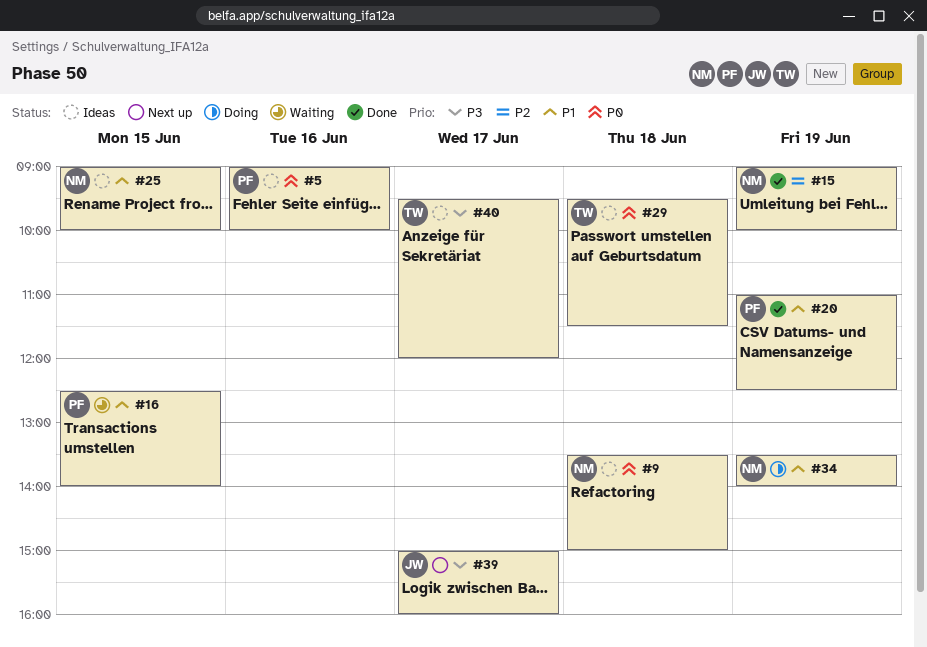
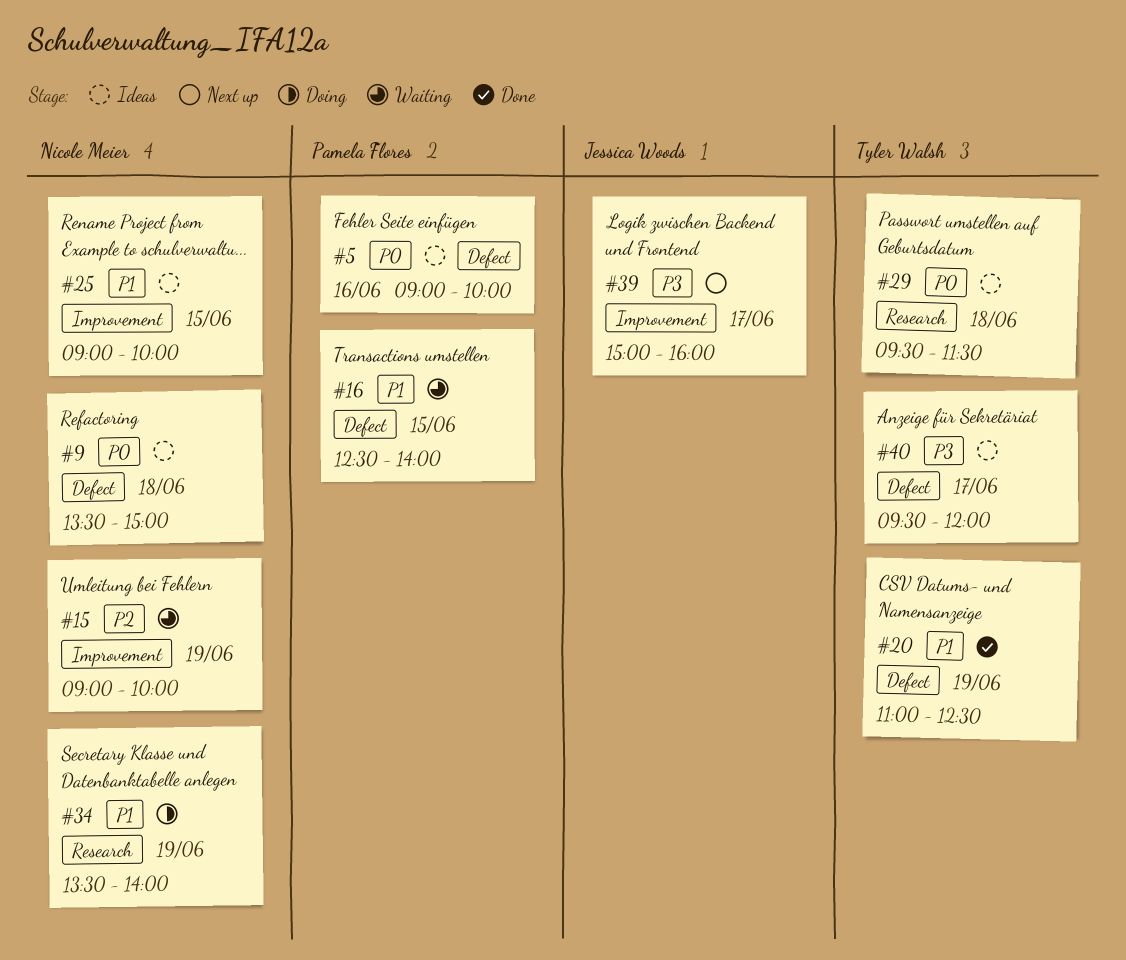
#15, status: Done -> Waiting
#20, owner: Pamela Flores -> Tyler Walsh

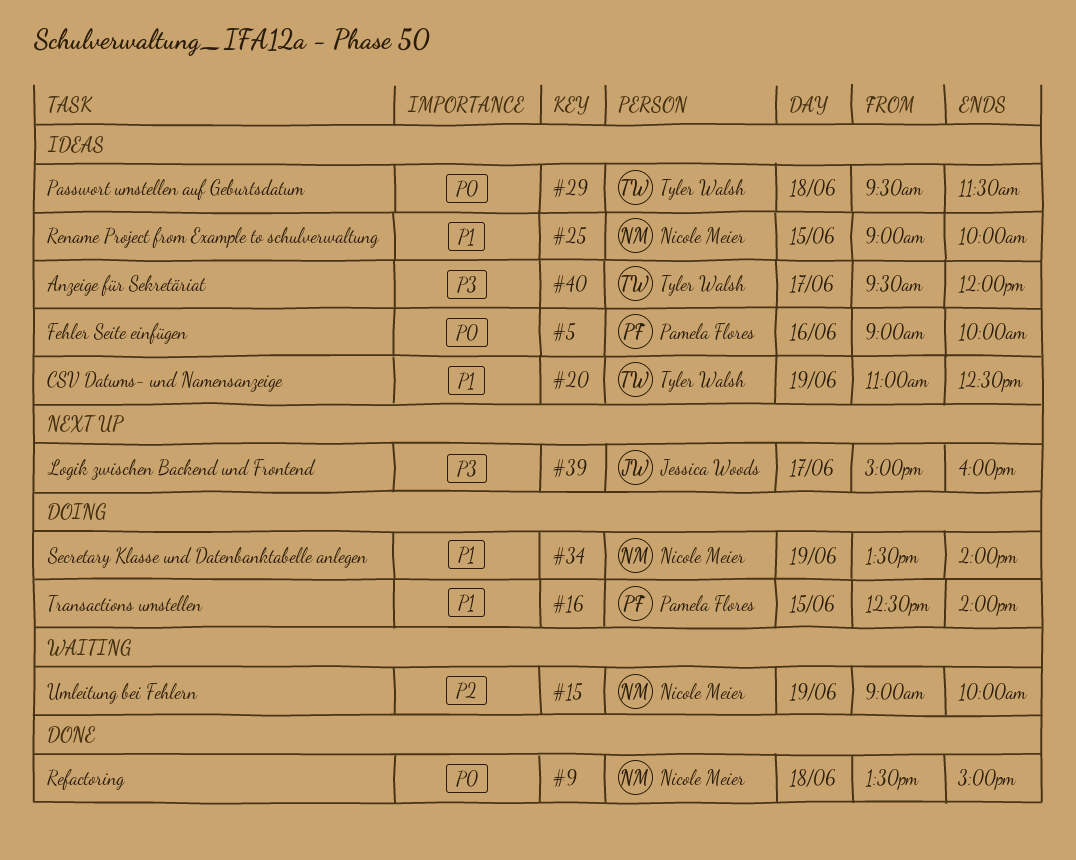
#9, status: Ideas -> Done
#16, status: Waiting -> Doing
#20, status: Done -> Ideas

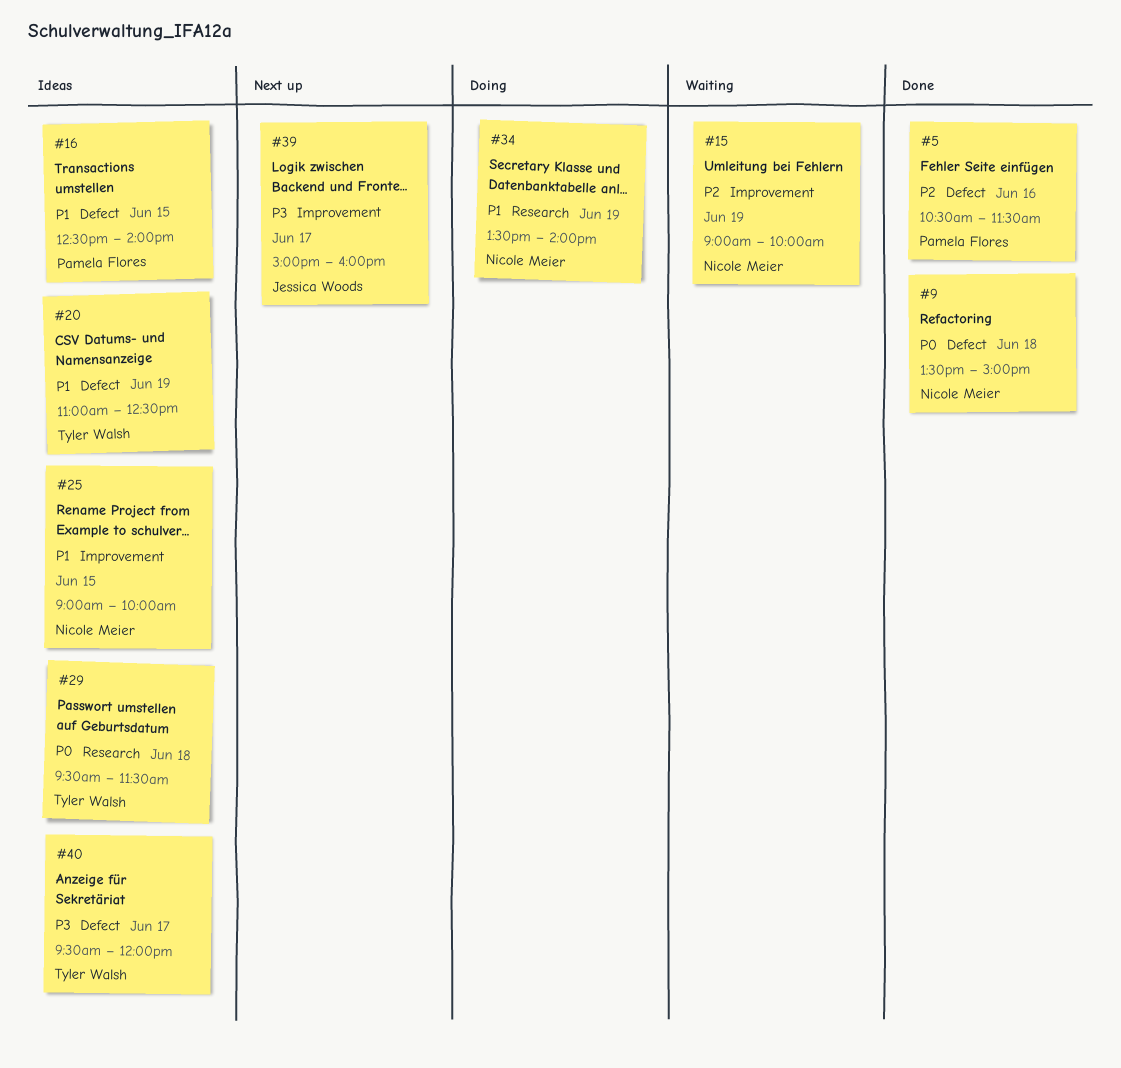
#5, status: Ideas -> Done
#5, priority: P0 -> P2
#5, begins: 09:00 -> 10:30
#5, ends: 10:00 -> 11:30
#16, status: Doing -> Ideas

